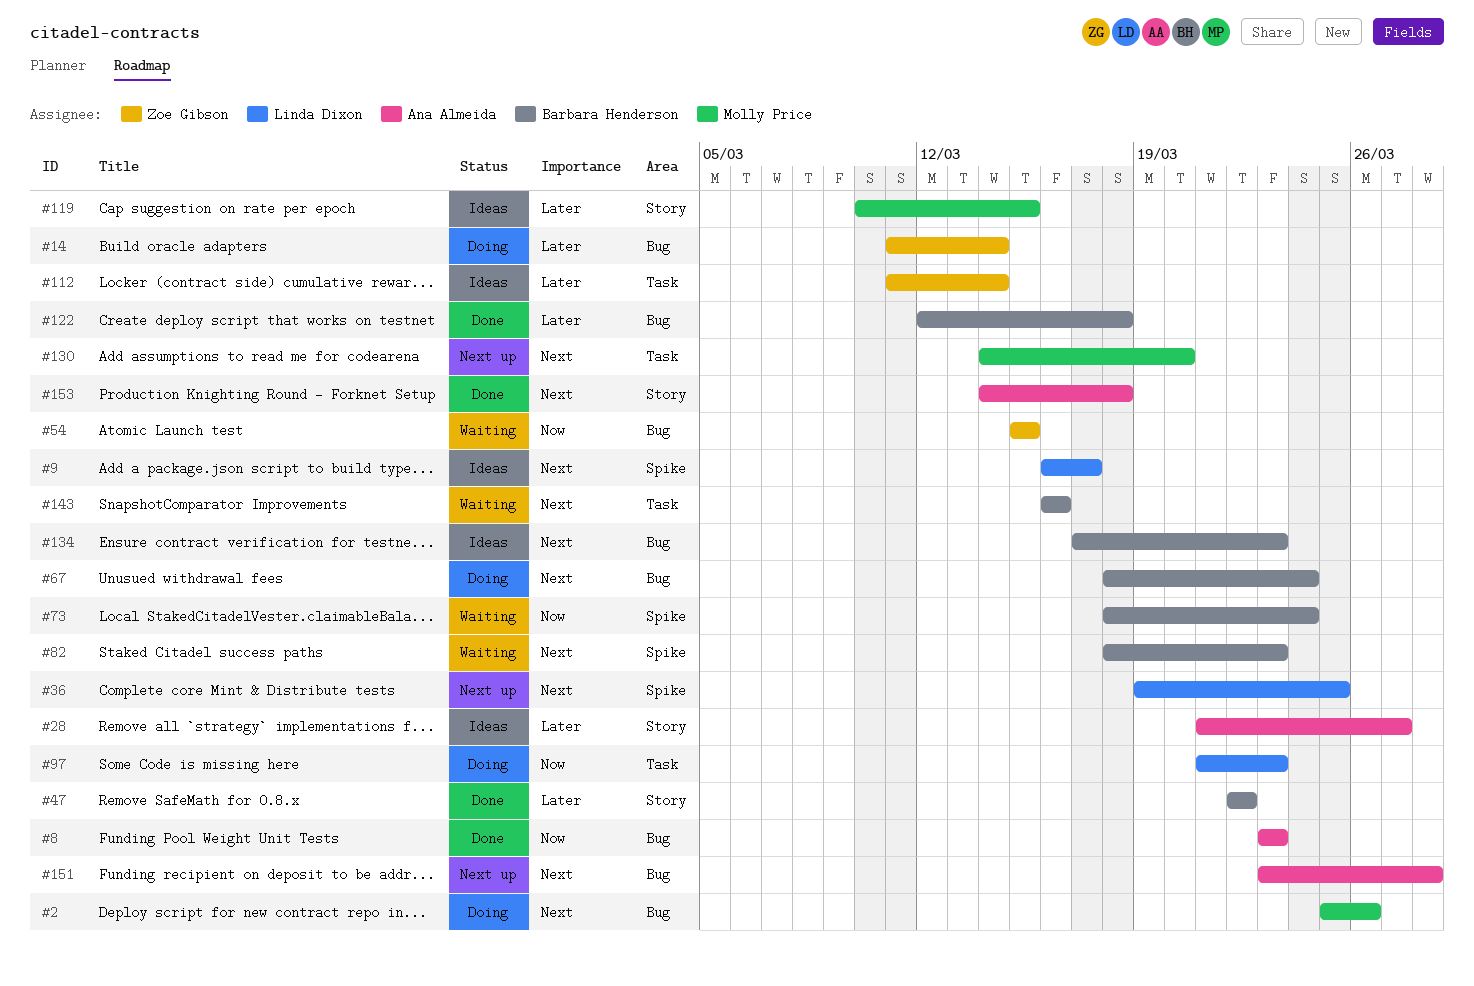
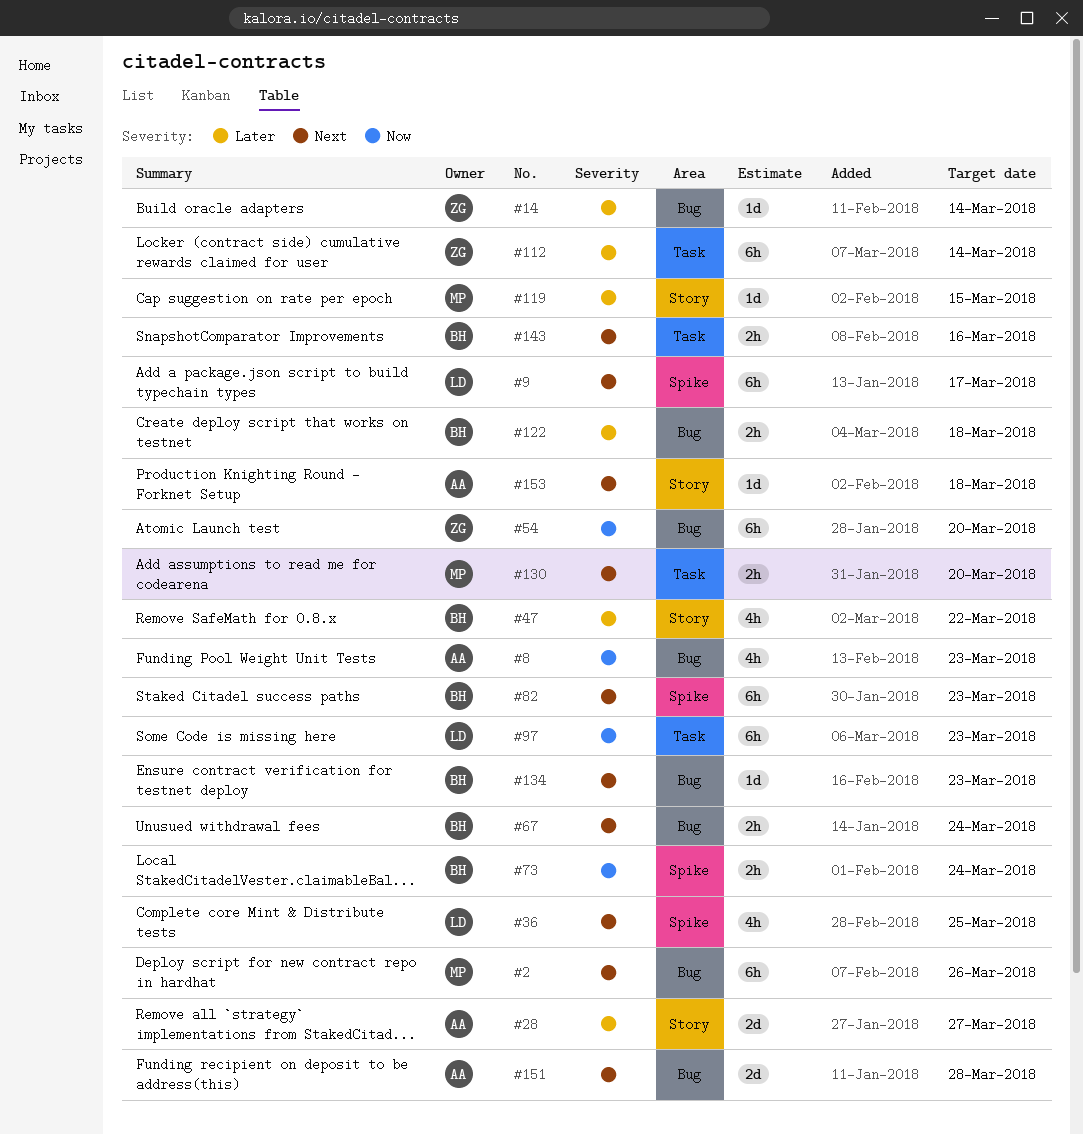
#54, due: Mar 15 -> Mar 20

